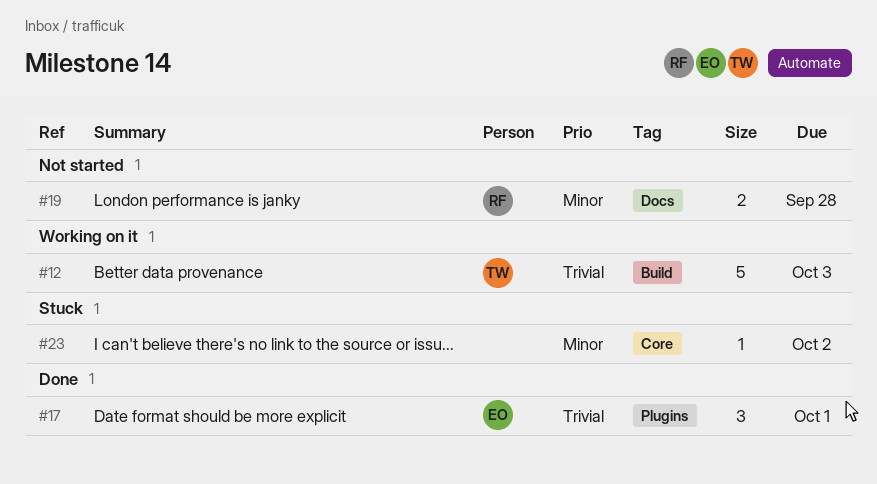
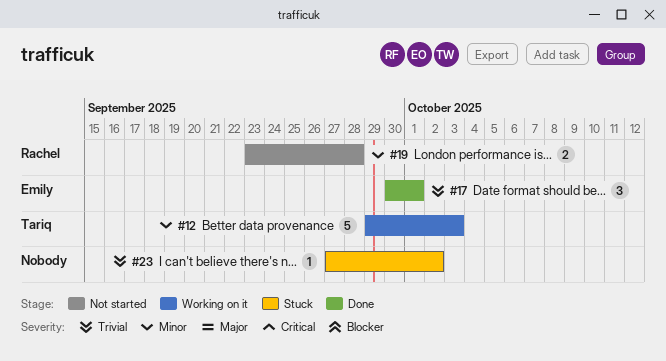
#12, priority: Trivial -> Minor
#23, priority: Minor -> Trivial

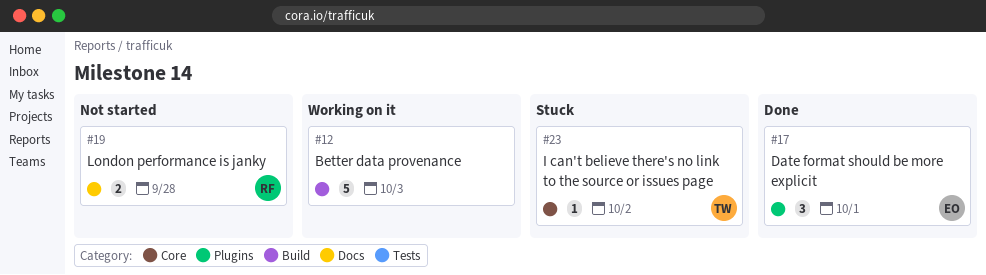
#12, owner: Tariq -> none
#23, owner: none -> Tariq

